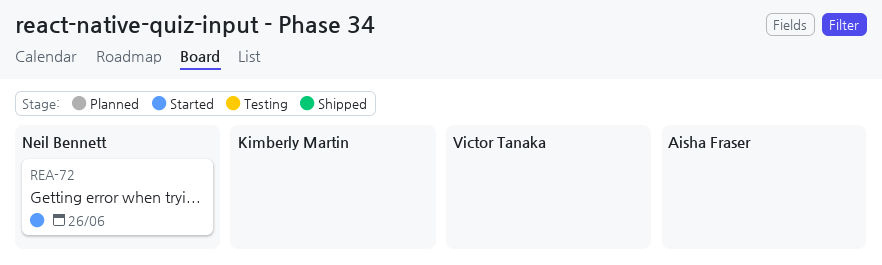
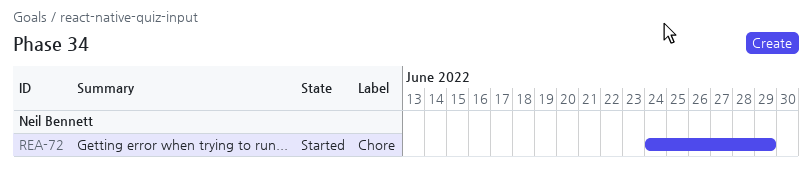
REA-72, due: Jun 26 -> Jun 29

